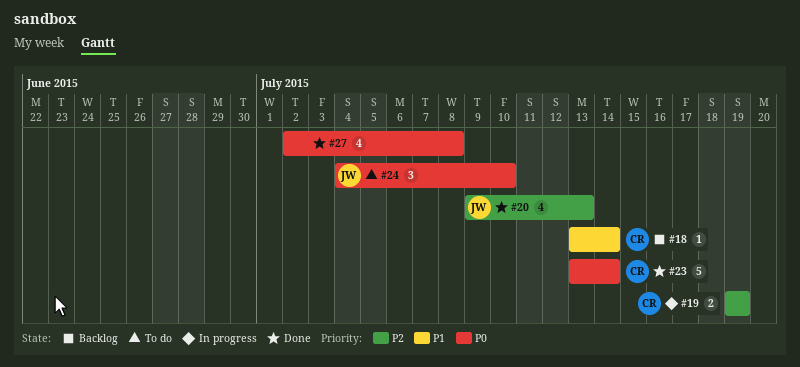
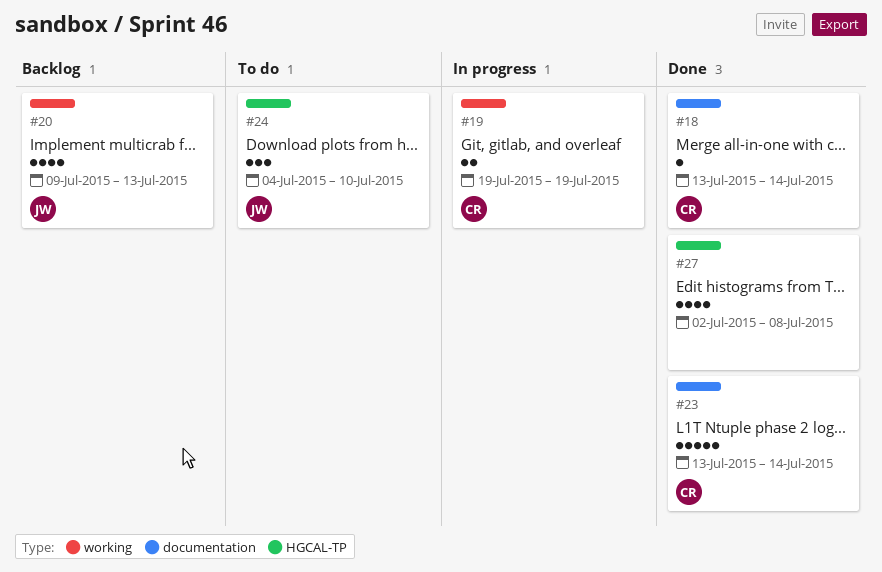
#18, status: Backlog -> Done
#20, status: Done -> Backlog

